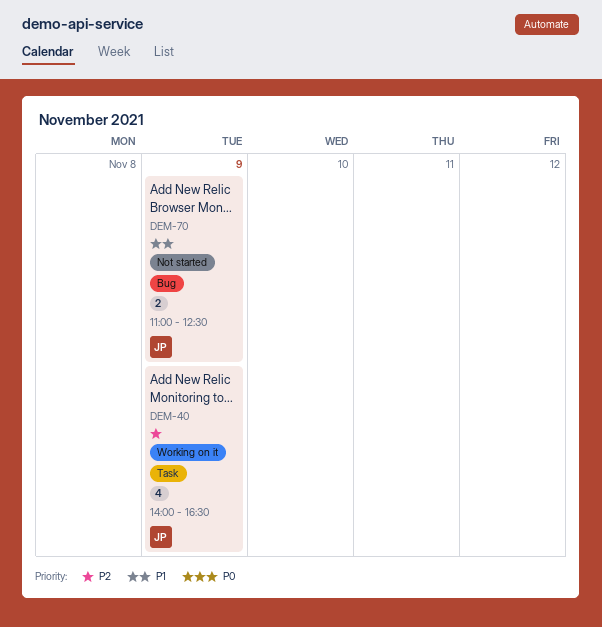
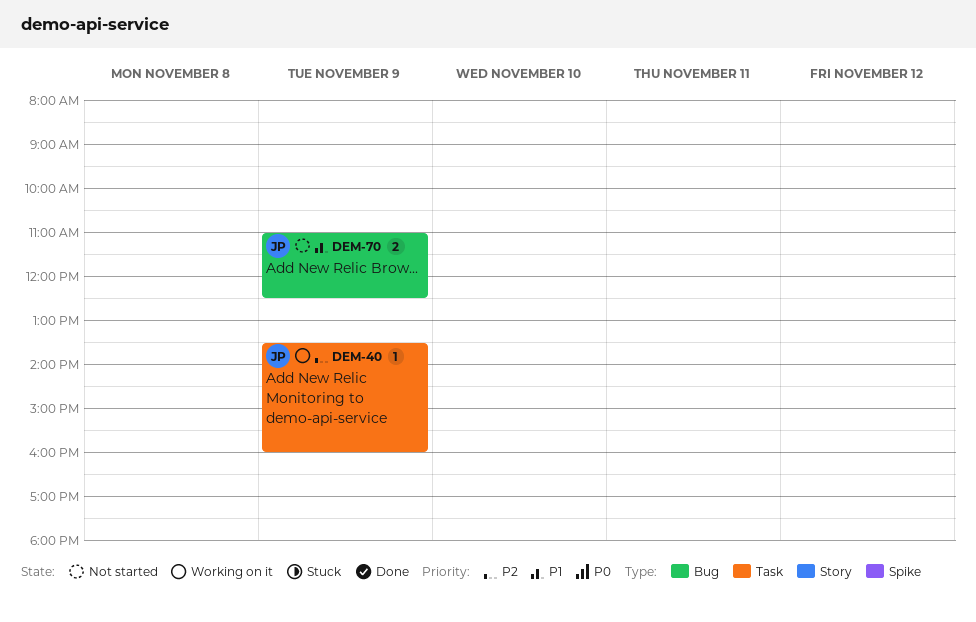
DEM-40, estimate: 4 -> 1
DEM-40, begins: 14:00 -> 13:30
DEM-40, ends: 16:30 -> 16:00

